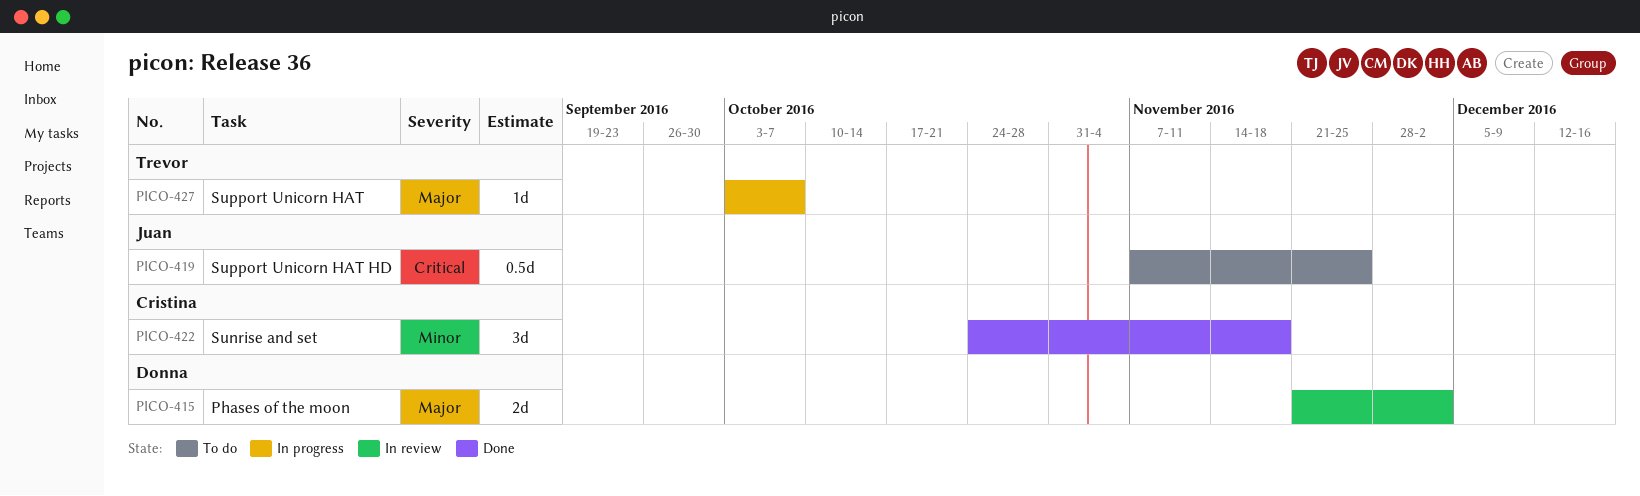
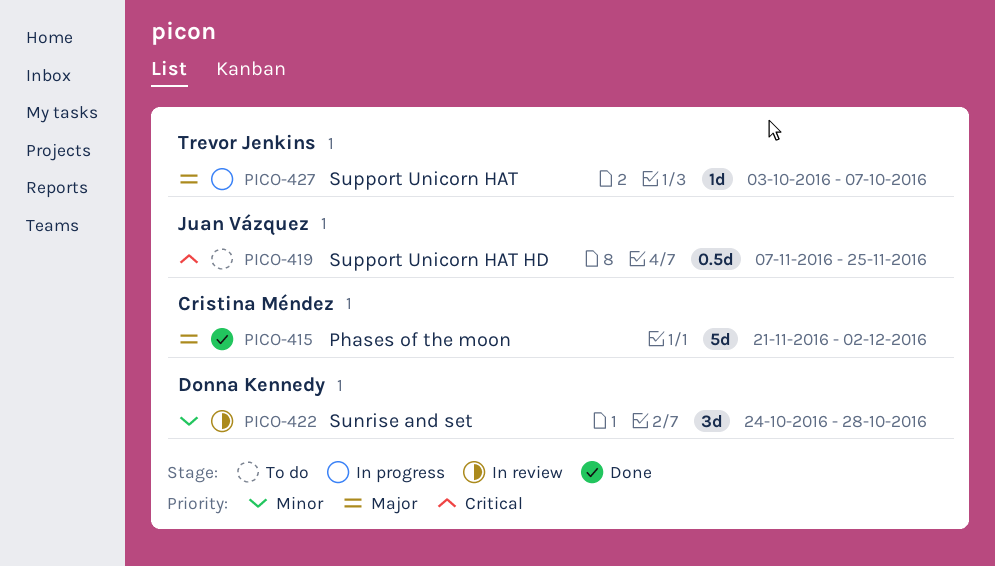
PICO-415, status: In review -> Done
PICO-415, owner: Donna Kennedy -> Cristina Méndez
PICO-415, estimate: 2d -> 5d
PICO-422, status: Done -> In review
PICO-422, owner: Cristina Méndez -> Donna Kennedy
PICO-422, due: Nov 18 -> Oct 28

